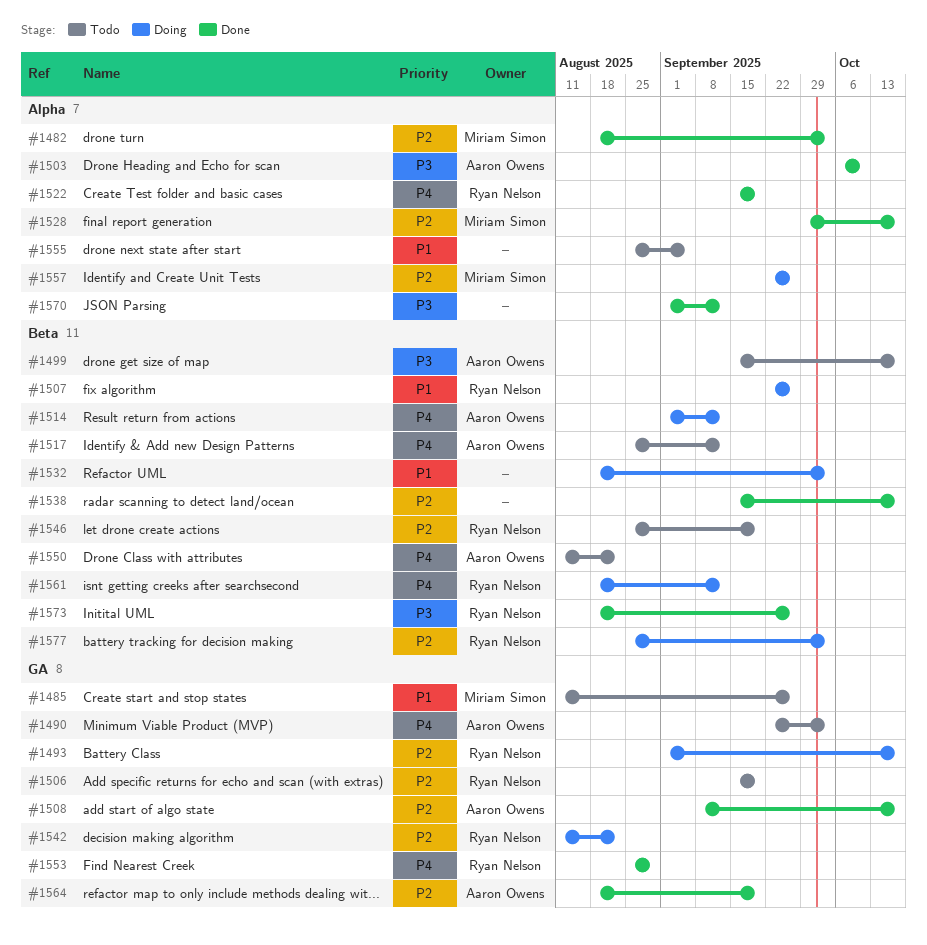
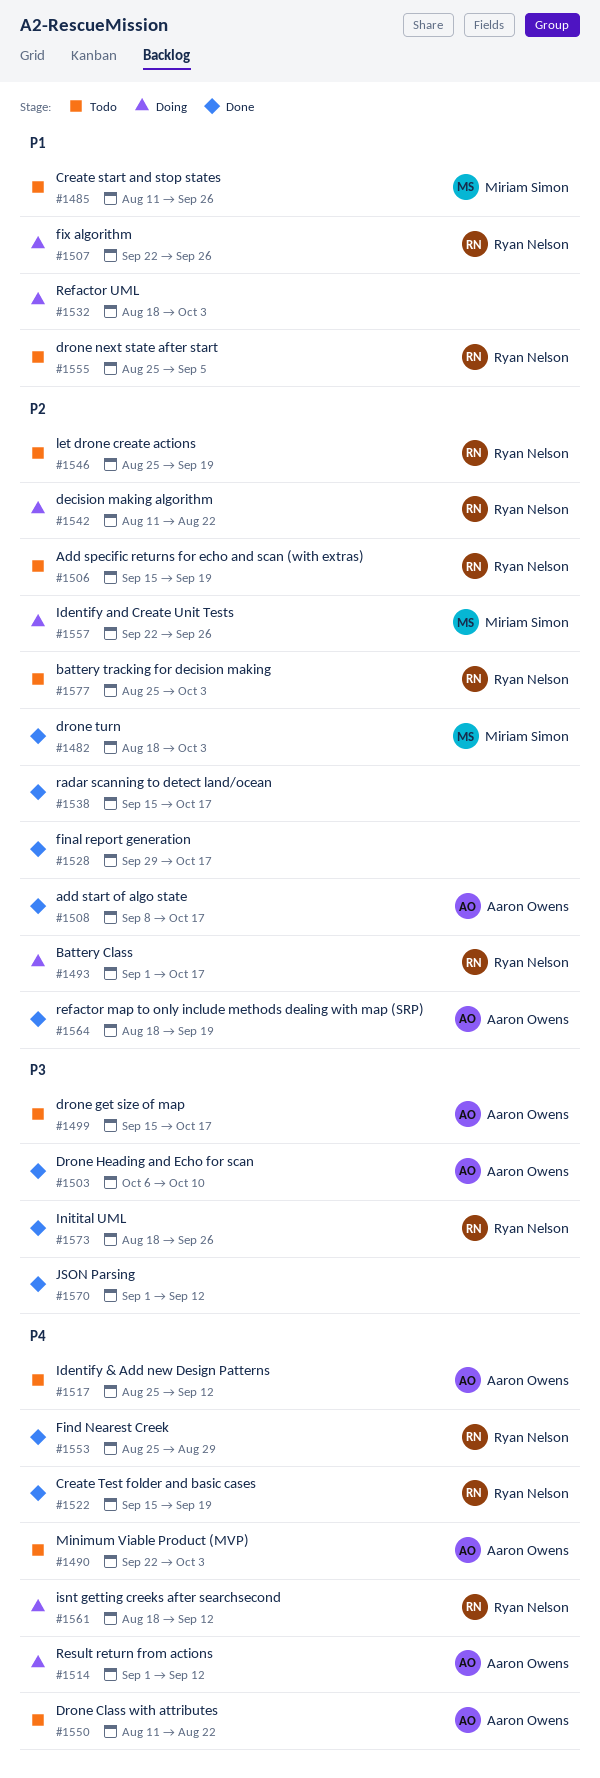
#1528, owner: Miriam Simon -> none
#1555, owner: none -> Ryan Nelson
#1577, status: Doing -> Todo

